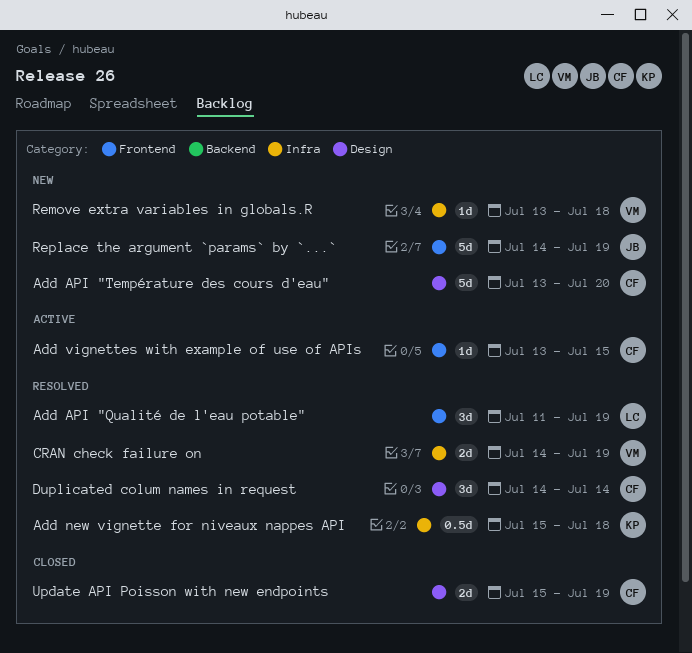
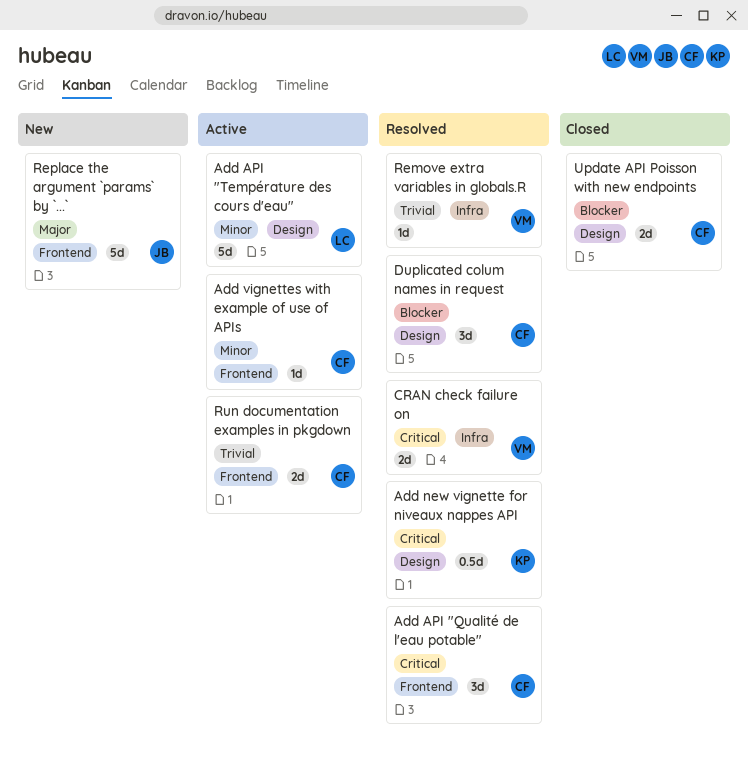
Add API "Qualité de l'eau potable", owner: LC -> CF
Add API "Température des cours d'eau", status: New -> Active
Add API "Température des cours d'eau", owner: CF -> LC
Add new vignette for niveaux nappes API, label: Infra -> Design
Remove extra variables in globals.R, status: New -> Resolved
Run documentation examples in pkgdown: none -> present

